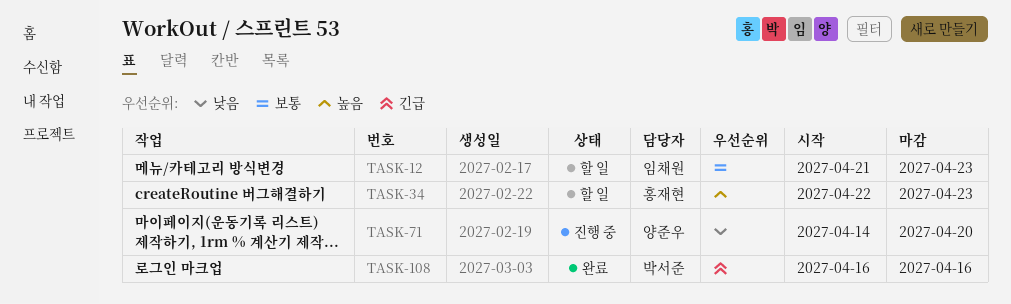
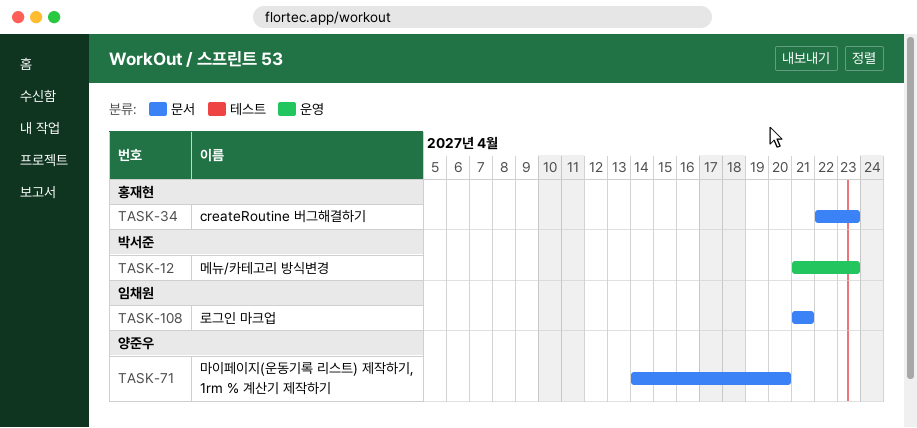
TASK-12, owner: 임채원 -> 박서준
TASK-108, owner: 박서준 -> 임채원
TASK-108, start: Apr 16 -> Apr 21
TASK-108, due: Apr 16 -> Apr 21

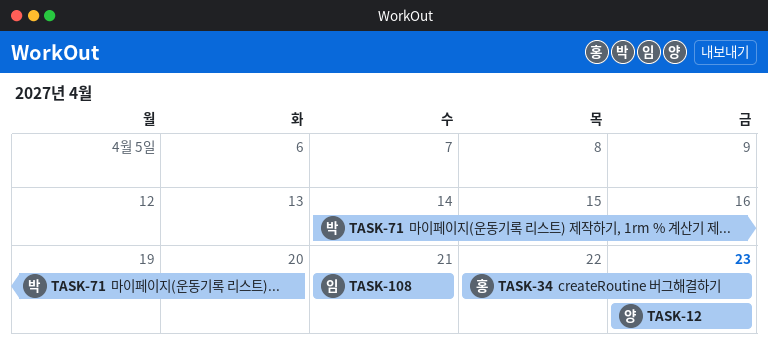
TASK-12, owner: 박서준 -> 양준우
TASK-12, start: Apr 21 -> Apr 23
TASK-71, owner: 양준우 -> 박서준

